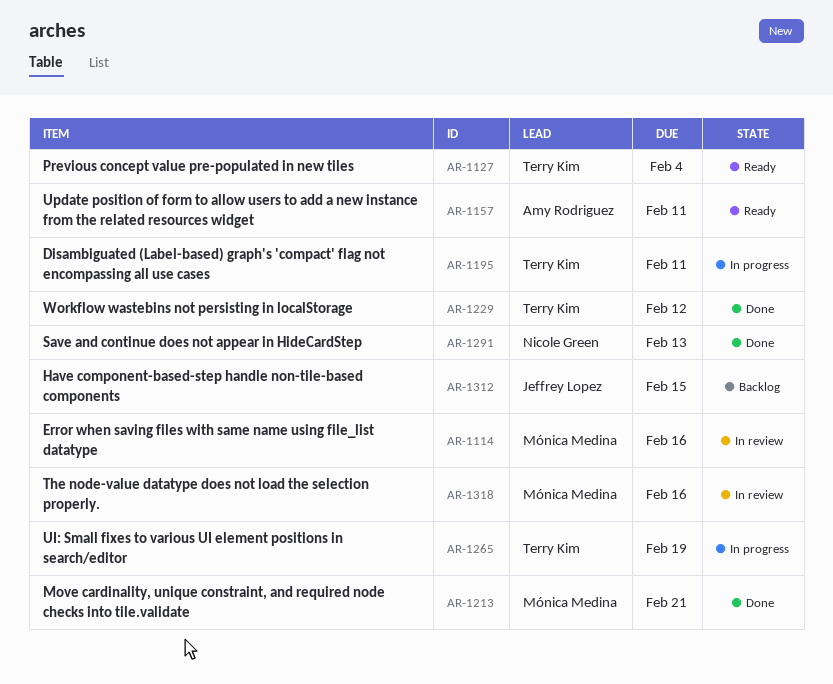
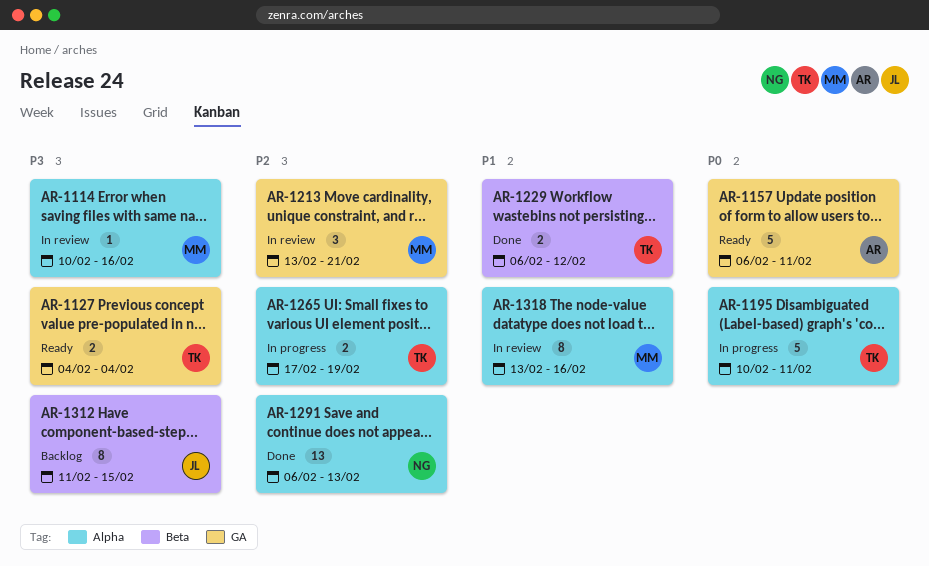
AR-1213, status: Done -> In review

